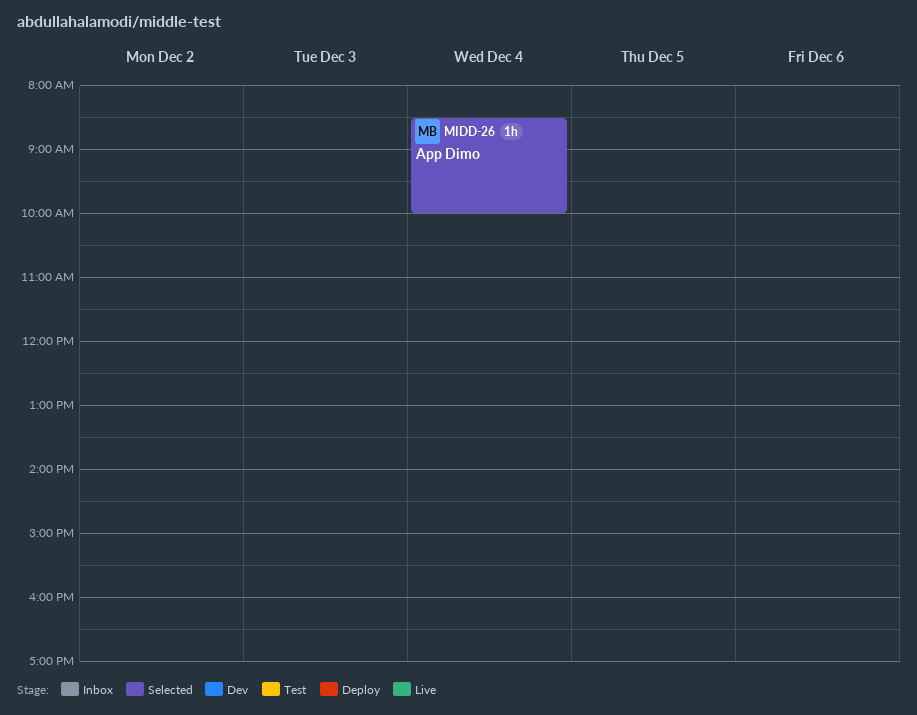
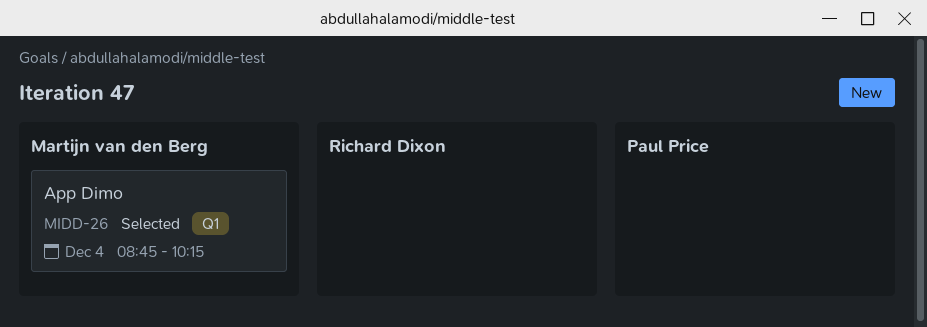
MIDD-26, begins: 08:30 -> 08:45
MIDD-26, ends: 10:00 -> 10:15

